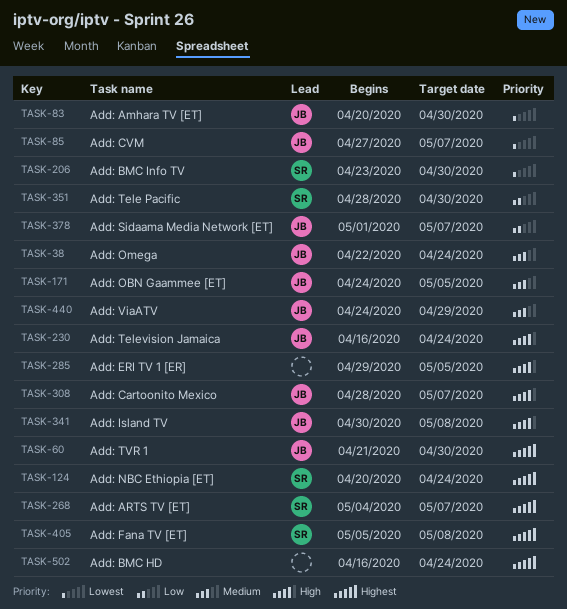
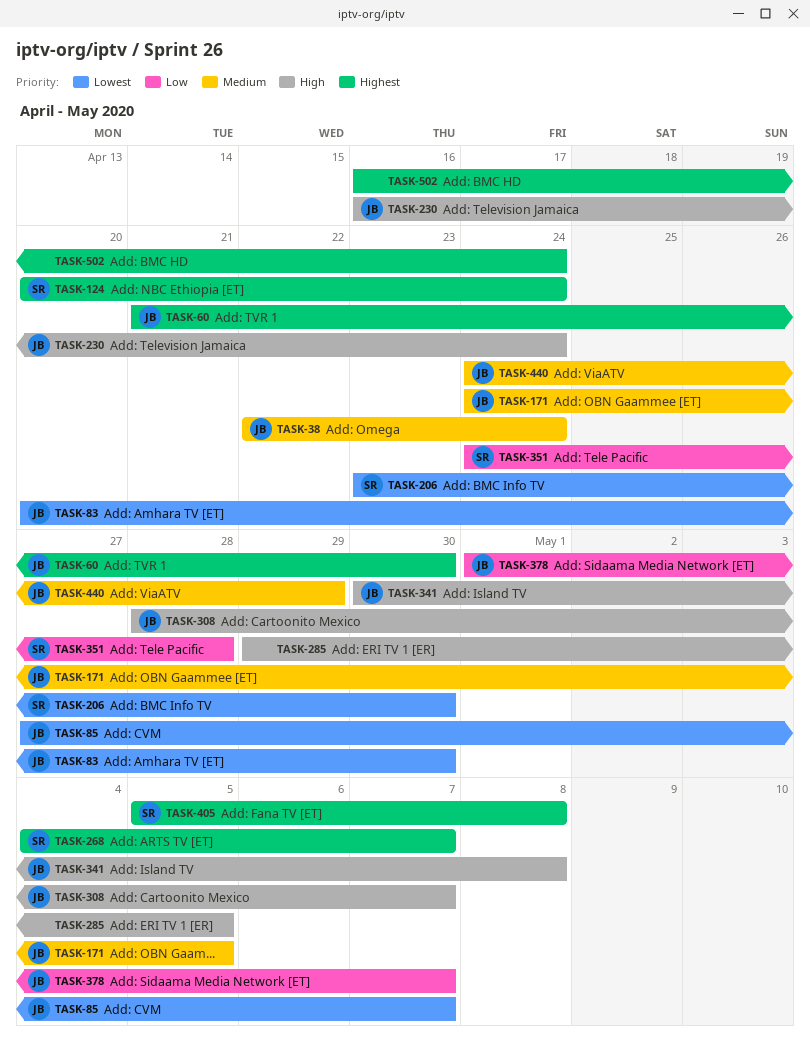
TASK-351, start: Apr 28 -> Apr 24
TASK-351, due: Apr 30 -> Apr 28

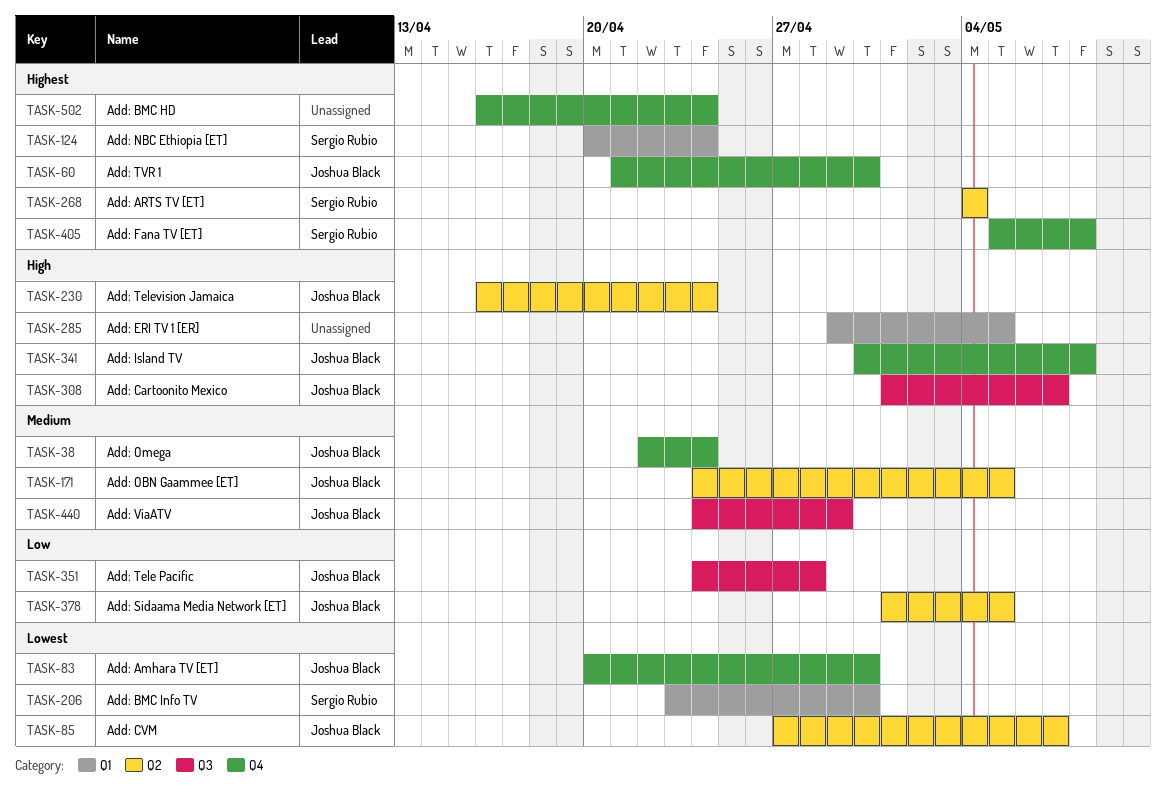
TASK-268, due: May 7 -> May 4
TASK-308, start: Apr 28 -> May 1
TASK-351, owner: Sergio Rubio -> Joshua Black
TASK-378, due: May 7 -> May 5

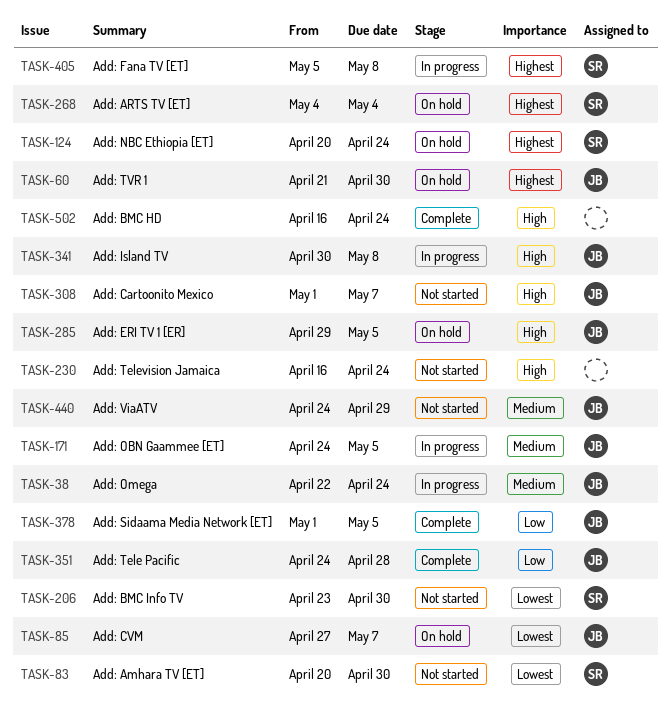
TASK-83, owner: Joshua Black -> Sergio Rubio
TASK-230, owner: Joshua Black -> none
TASK-285, owner: none -> Joshua Black
TASK-502, priority: Highest -> High

